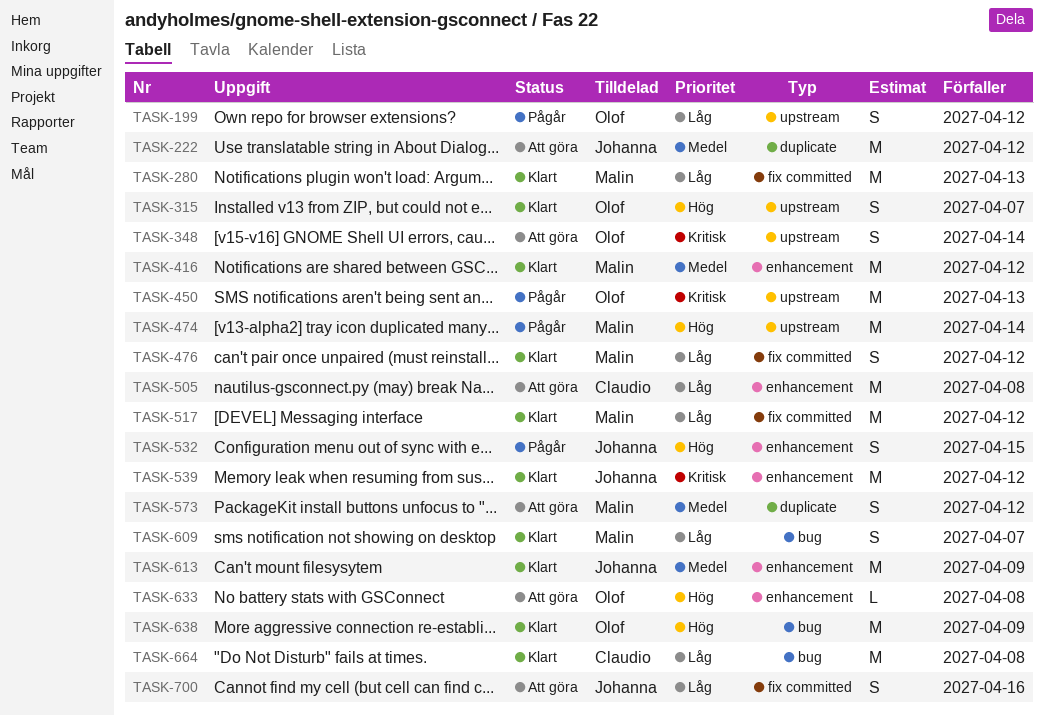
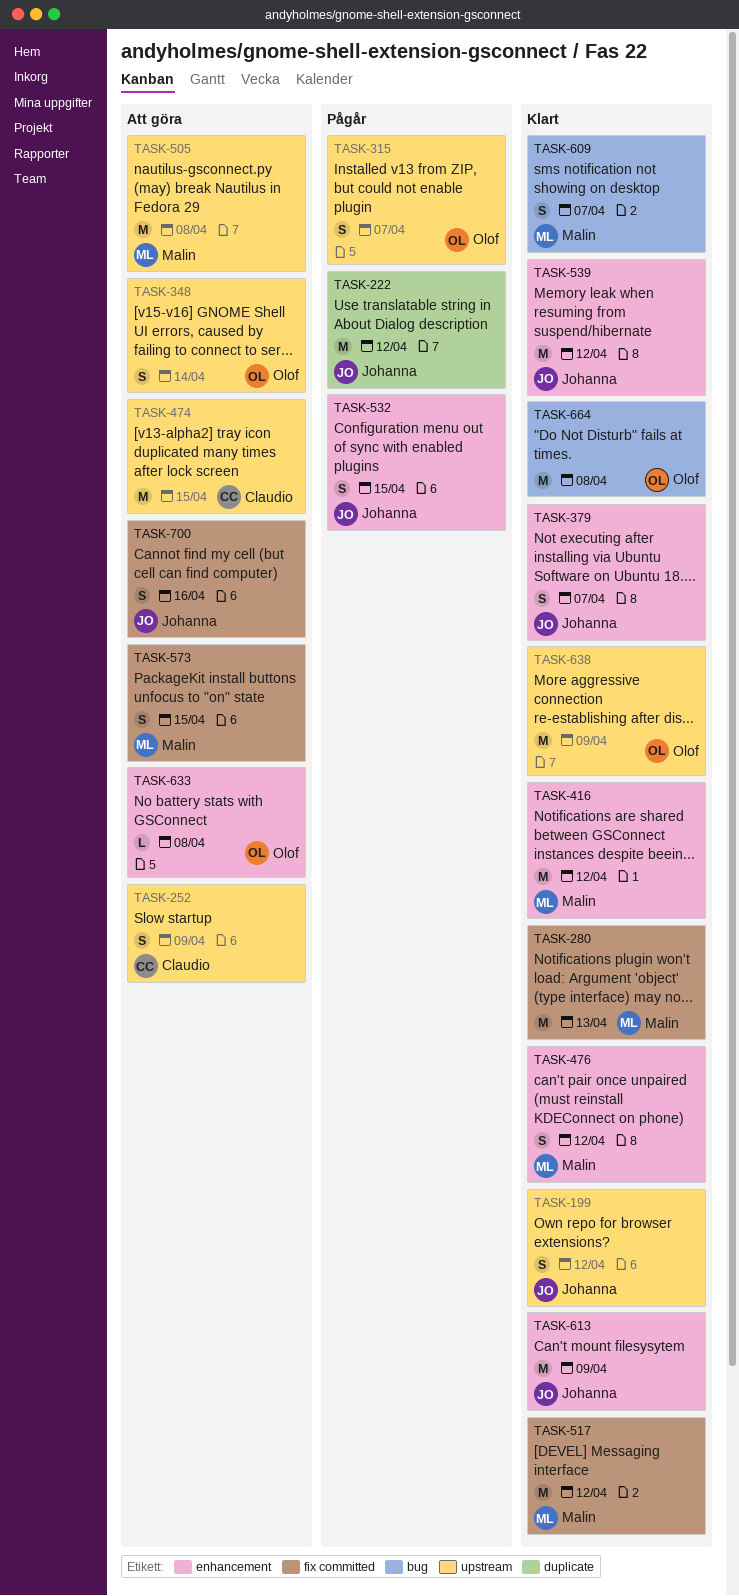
TASK-199, status: Pågår -> Klart
TASK-199, owner: Olof -> Johanna
TASK-222, status: Att göra -> Pågår
TASK-252: none -> present
TASK-315, status: Klart -> Pågår
TASK-379: none -> present
TASK-450: present -> none
TASK-474, status: Pågår -> Att göra
TASK-474, owner: Malin -> Claudio
TASK-474, due: Apr 14 -> Apr 15
TASK-476, label: fix committed -> enhancement
TASK-505, owner: Claudio -> Malin
TASK-505, label: enhancement -> upstream
TASK-573, label: duplicate -> fix committed
TASK-573, due: Apr 12 -> Apr 15
TASK-638, label: bug -> upstream
TASK-664, owner: Claudio -> Olof

